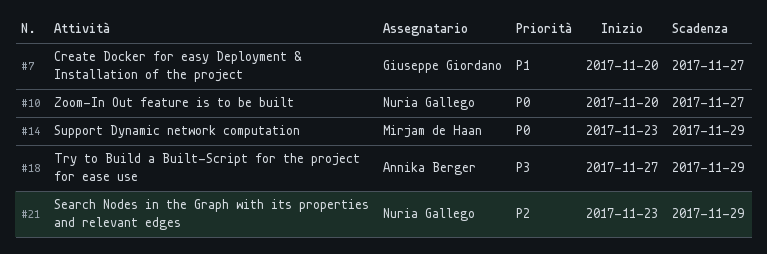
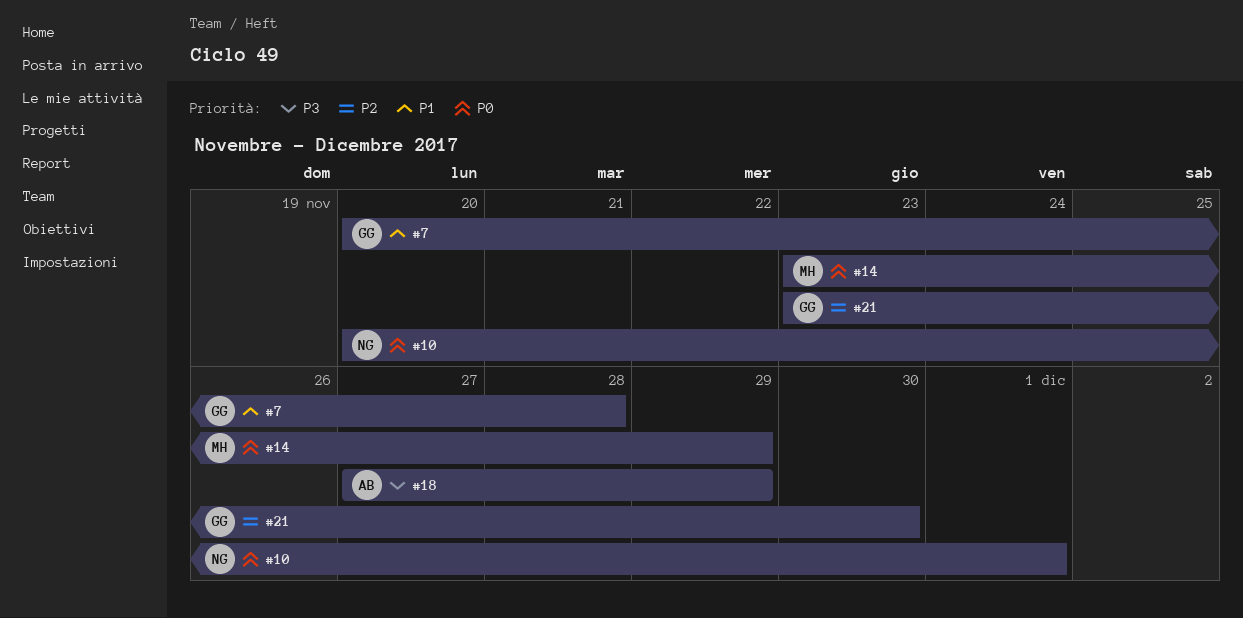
#7, due: Nov 27 -> Nov 28
#10, due: Nov 27 -> Dec 1
#21, owner: Nuria Gallego -> Giuseppe Giordano
#21, due: Nov 29 -> Nov 30

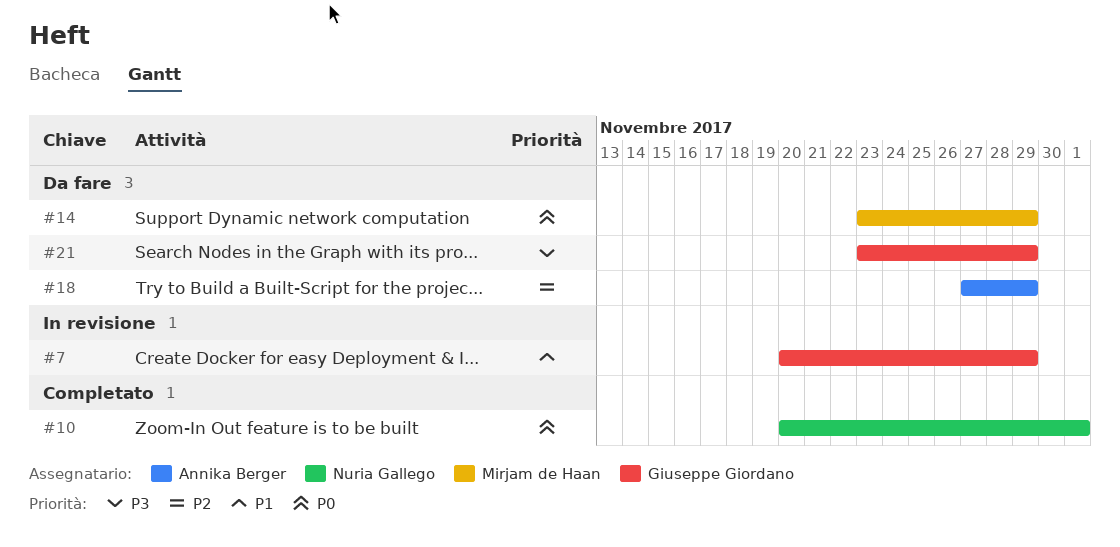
#7, due: Nov 28 -> Nov 29
#18, priority: P3 -> P2
#21, priority: P2 -> P3
#21, due: Nov 30 -> Nov 29

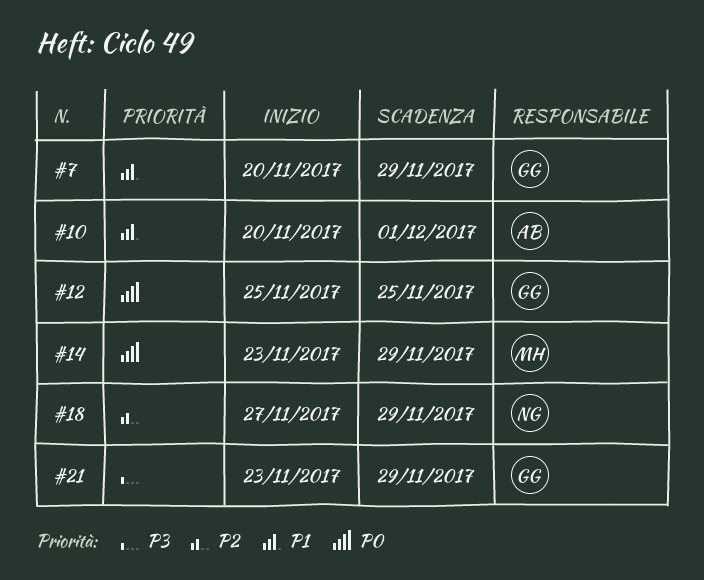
#10, owner: Nuria Gallego -> Annika Berger
#10, priority: P0 -> P1
#12: none -> present
#18, owner: Annika Berger -> Nuria Gallego

